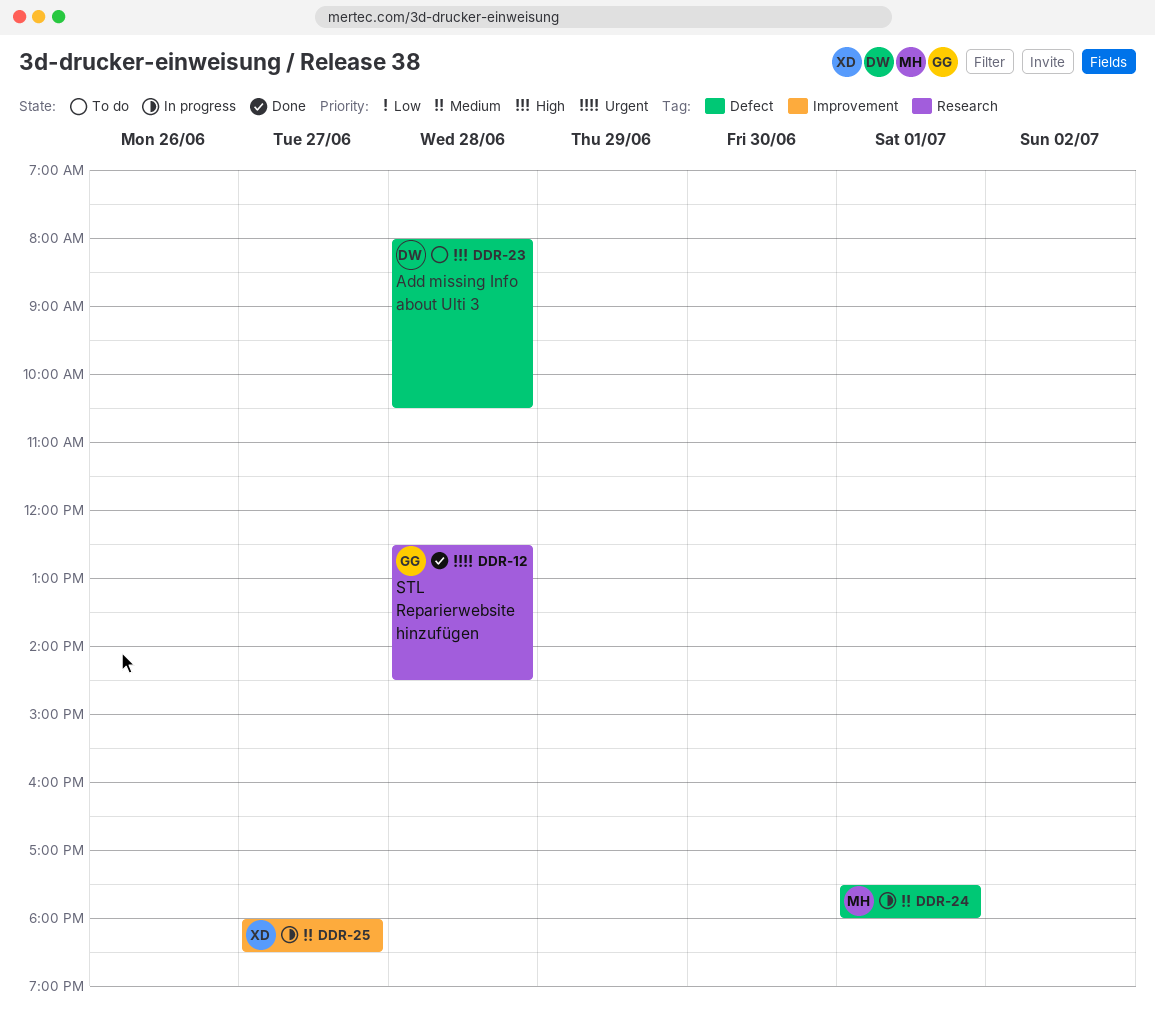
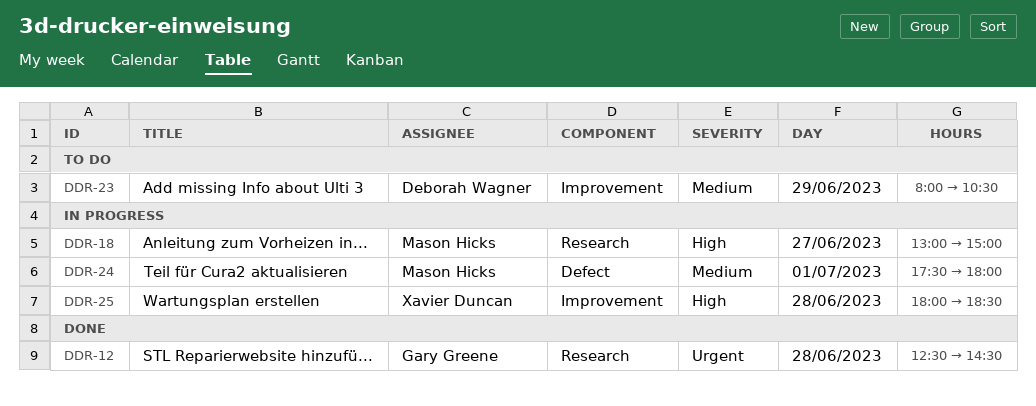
DDR-18: none -> present
DDR-23, priority: High -> Medium
DDR-23, label: Defect -> Improvement
DDR-23, day: Jun 28 -> Jun 29
DDR-25, priority: Medium -> High
DDR-25, day: Jun 27 -> Jun 28

